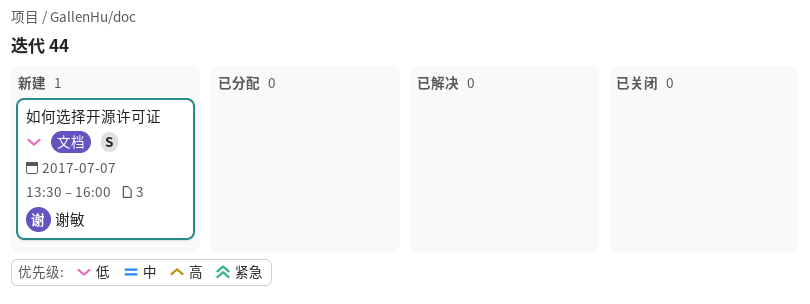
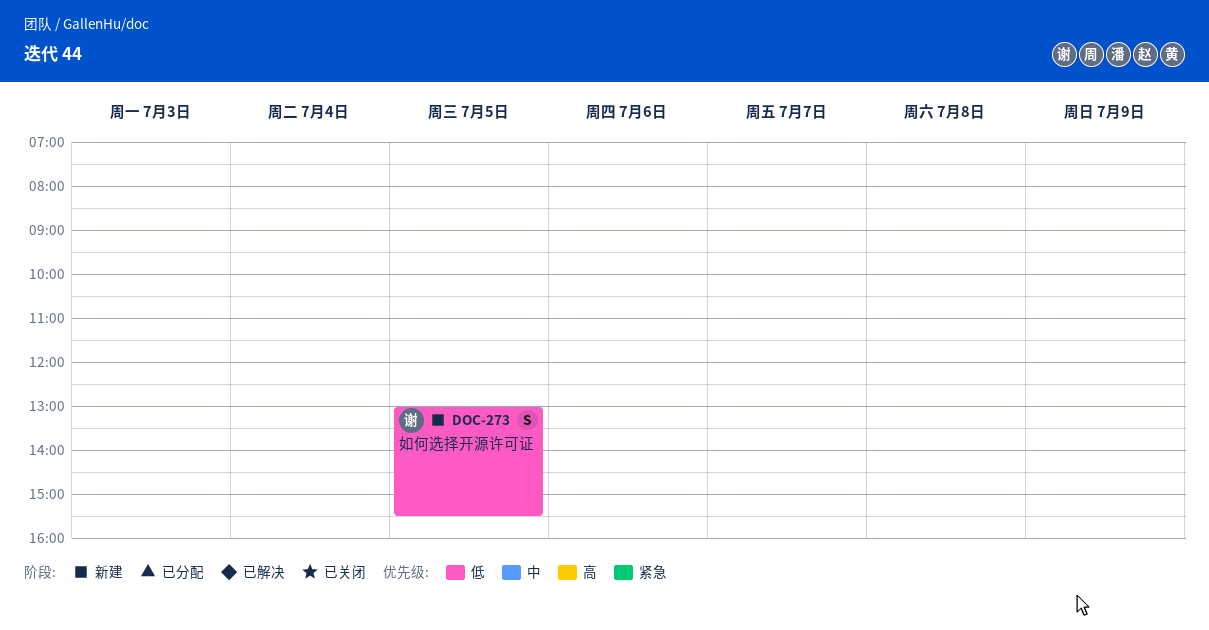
如何选择开源许可证, day: Jul 7 -> Jul 5
如何选择开源许可证, begins: 13:30 -> 13:00
如何选择开源许可证, ends: 16:00 -> 15:30

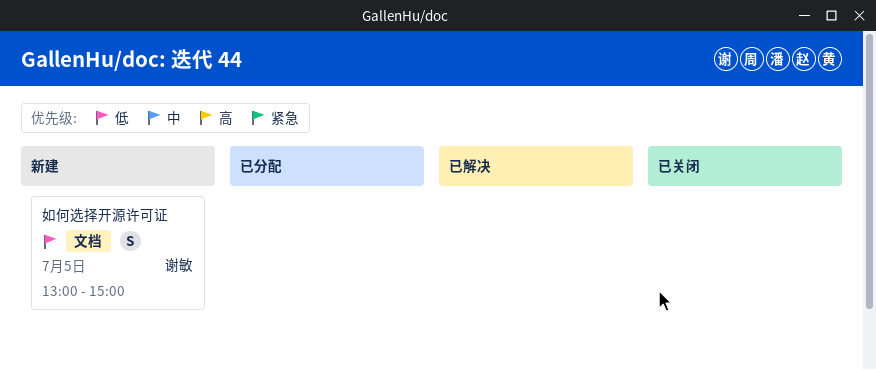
如何选择开源许可证, ends: 15:30 -> 15:00

